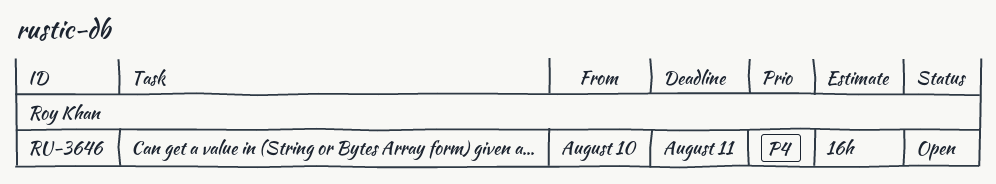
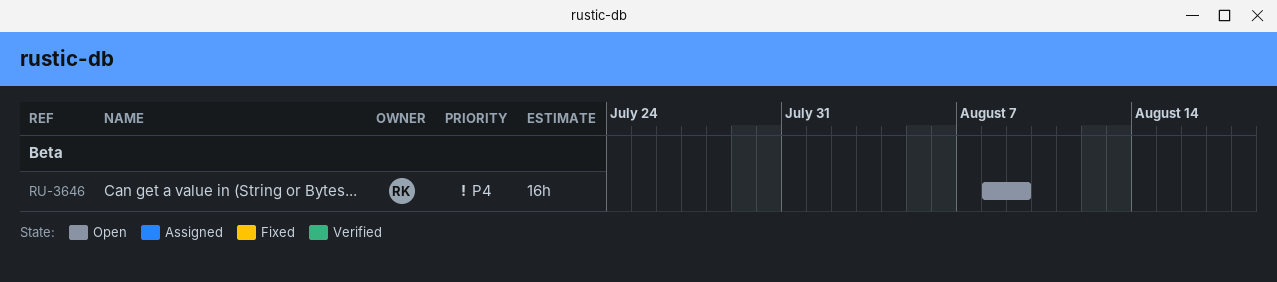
RU-3646, start: Aug 10 -> Aug 8
RU-3646, due: Aug 11 -> Aug 9

